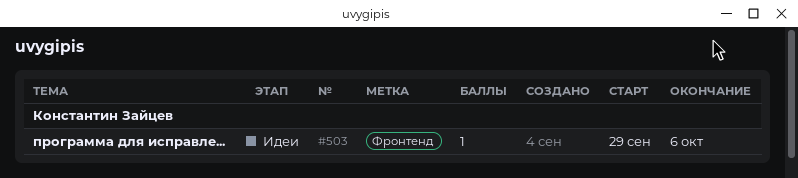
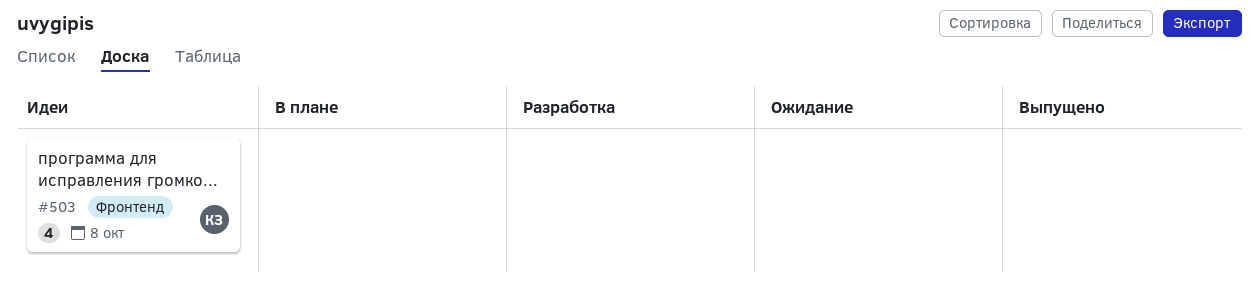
#503, estimate: 1 -> 4
#503, due: Oct 6 -> Oct 8

